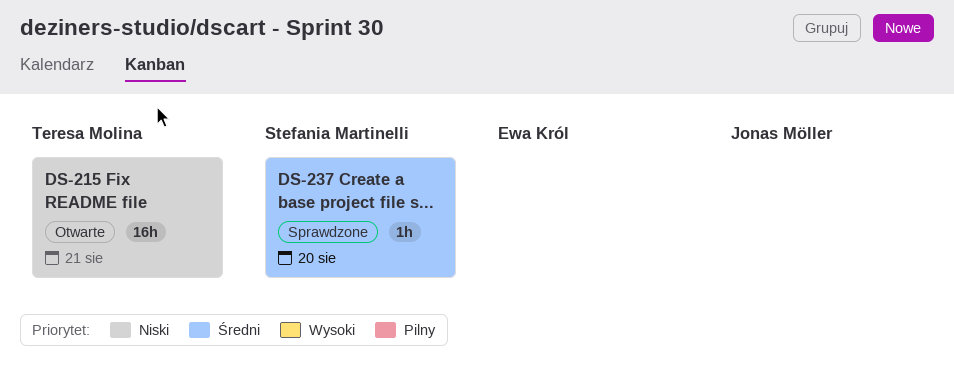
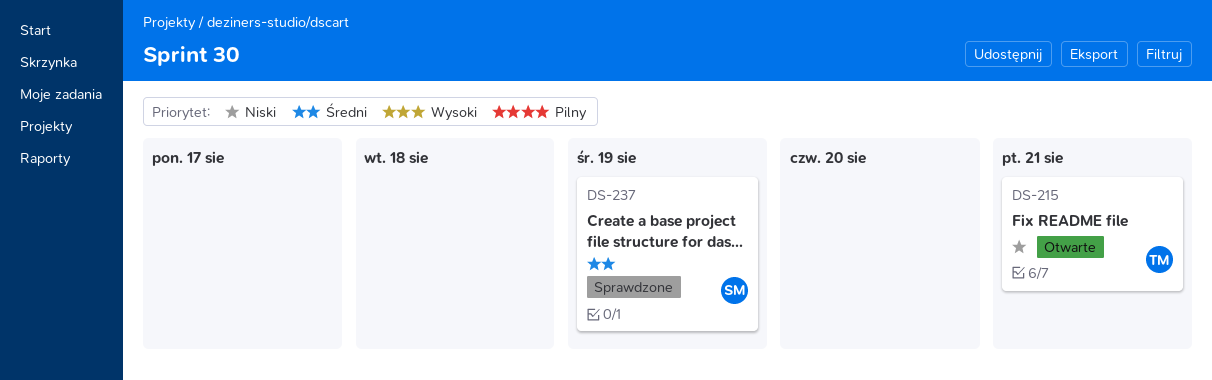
DS-237, due: Aug 20 -> Aug 19

